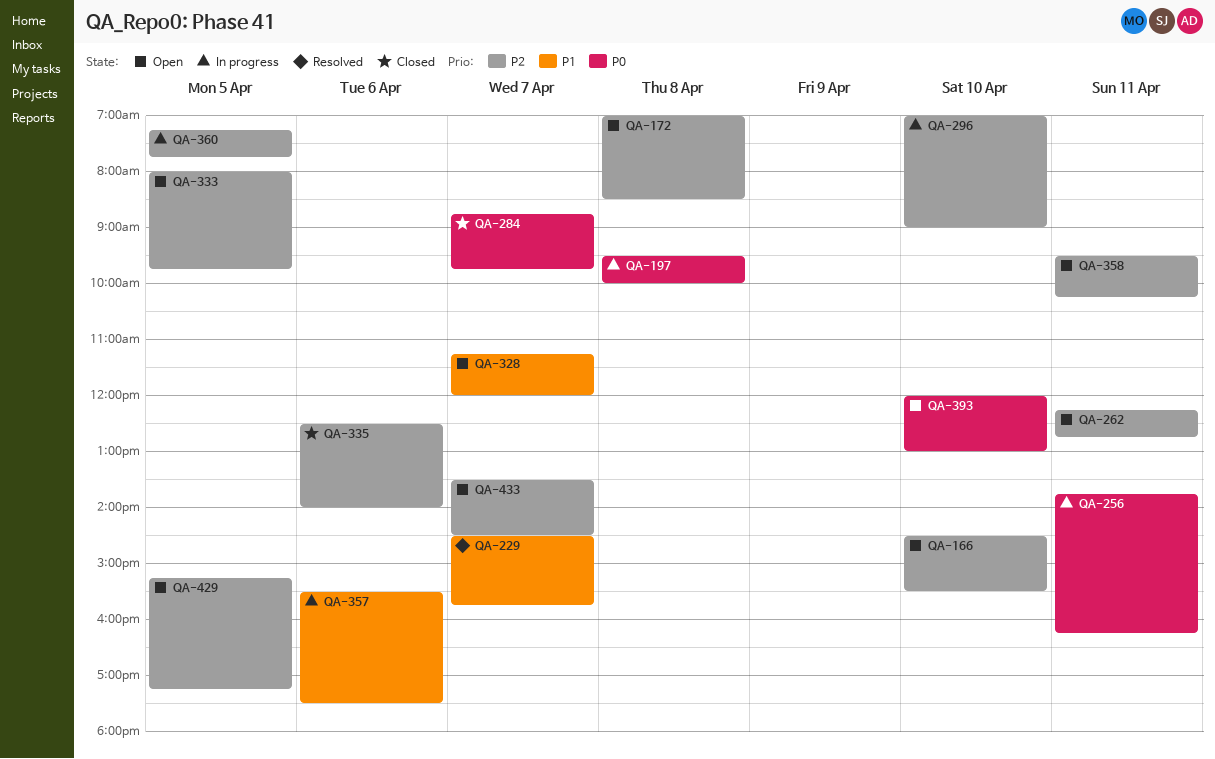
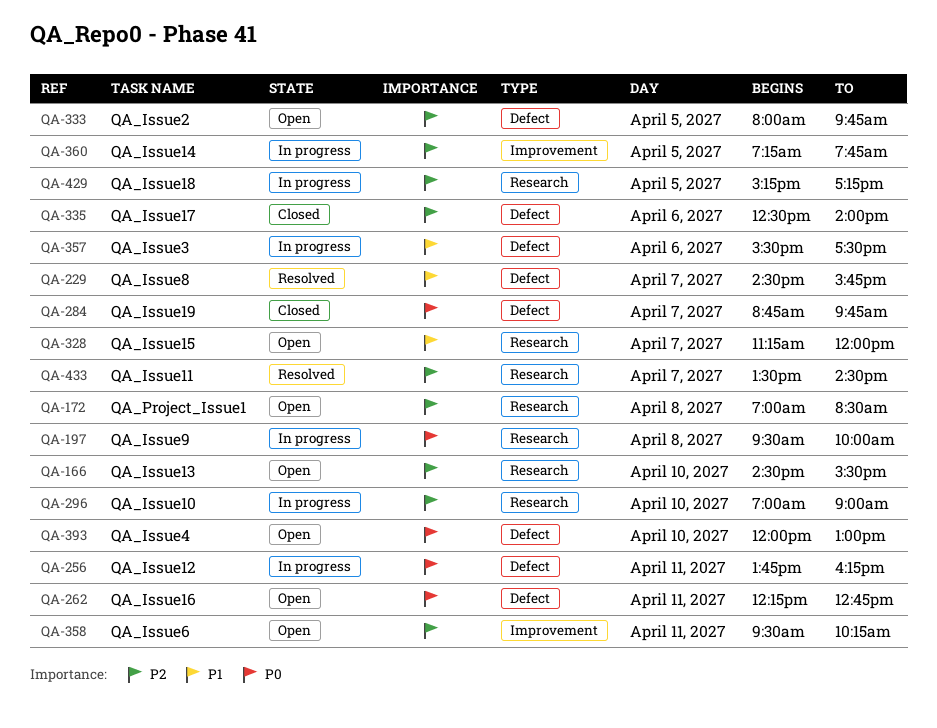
QA-262, priority: P2 -> P0
QA-429, status: Open -> In progress
QA-433, status: Open -> Resolved

